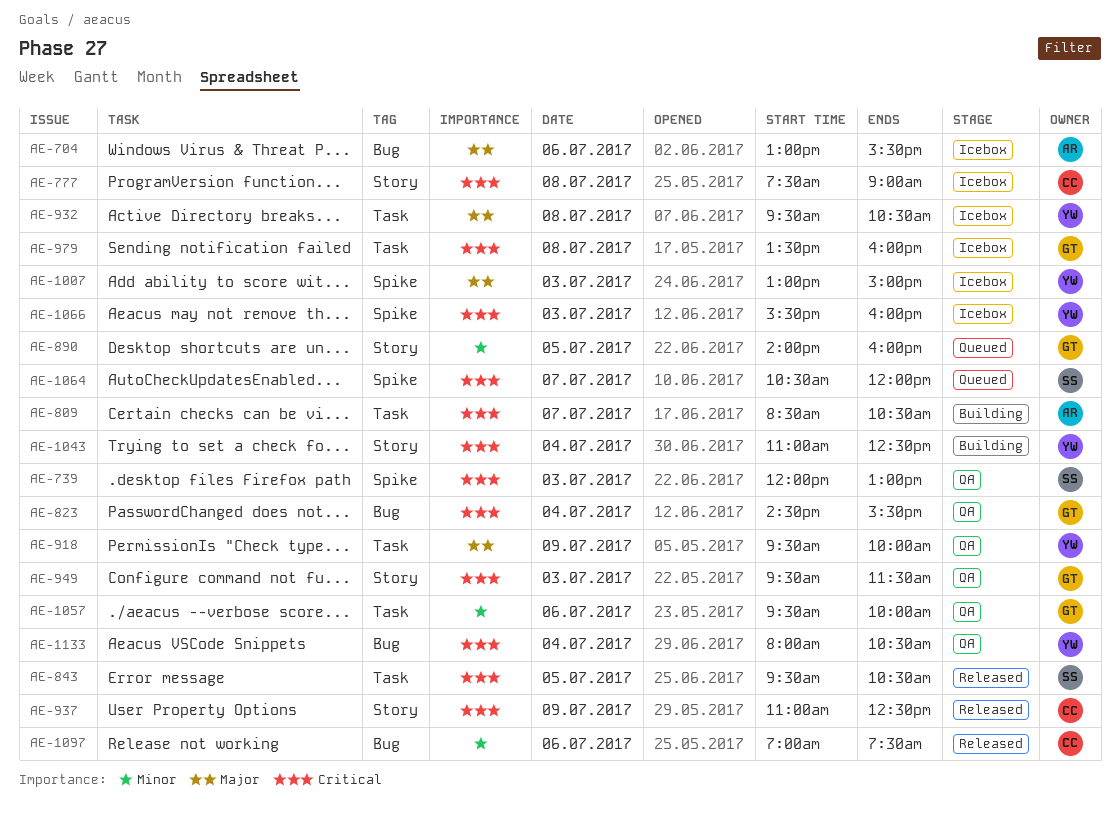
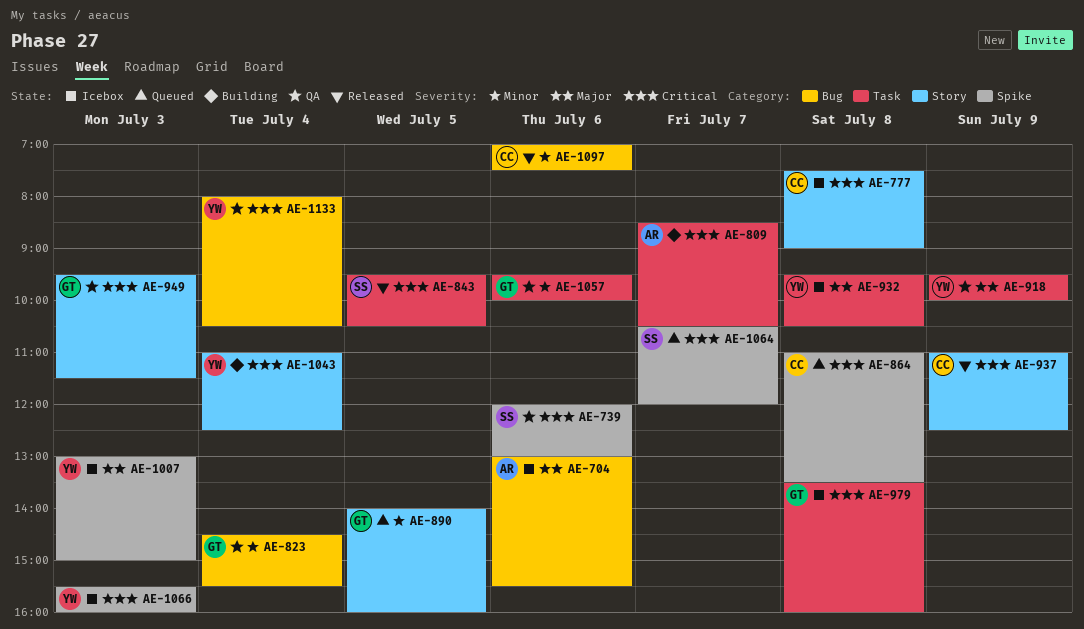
AE-739, day: Jul 3 -> Jul 6
AE-823, priority: Critical -> Minor
AE-864: none -> present

